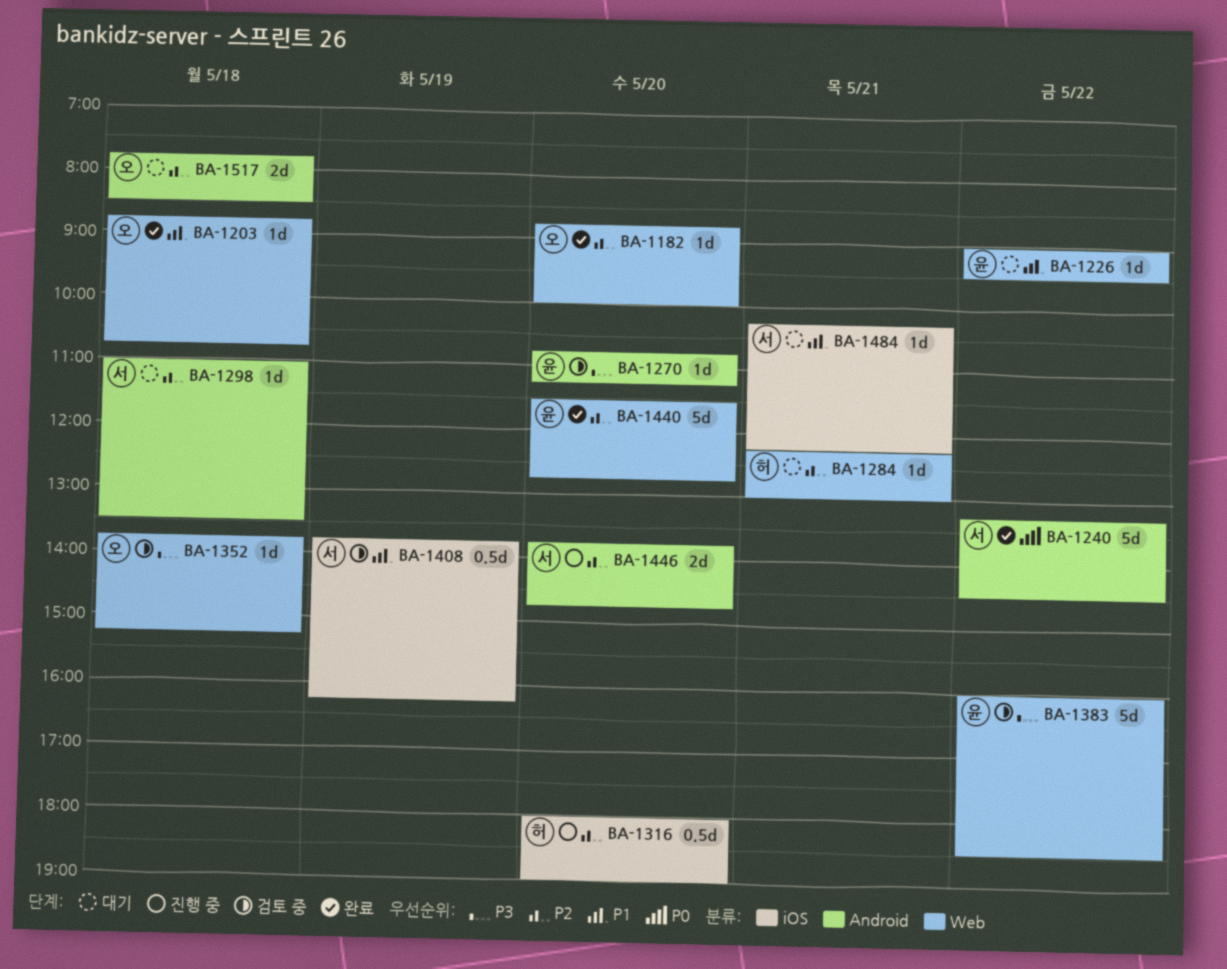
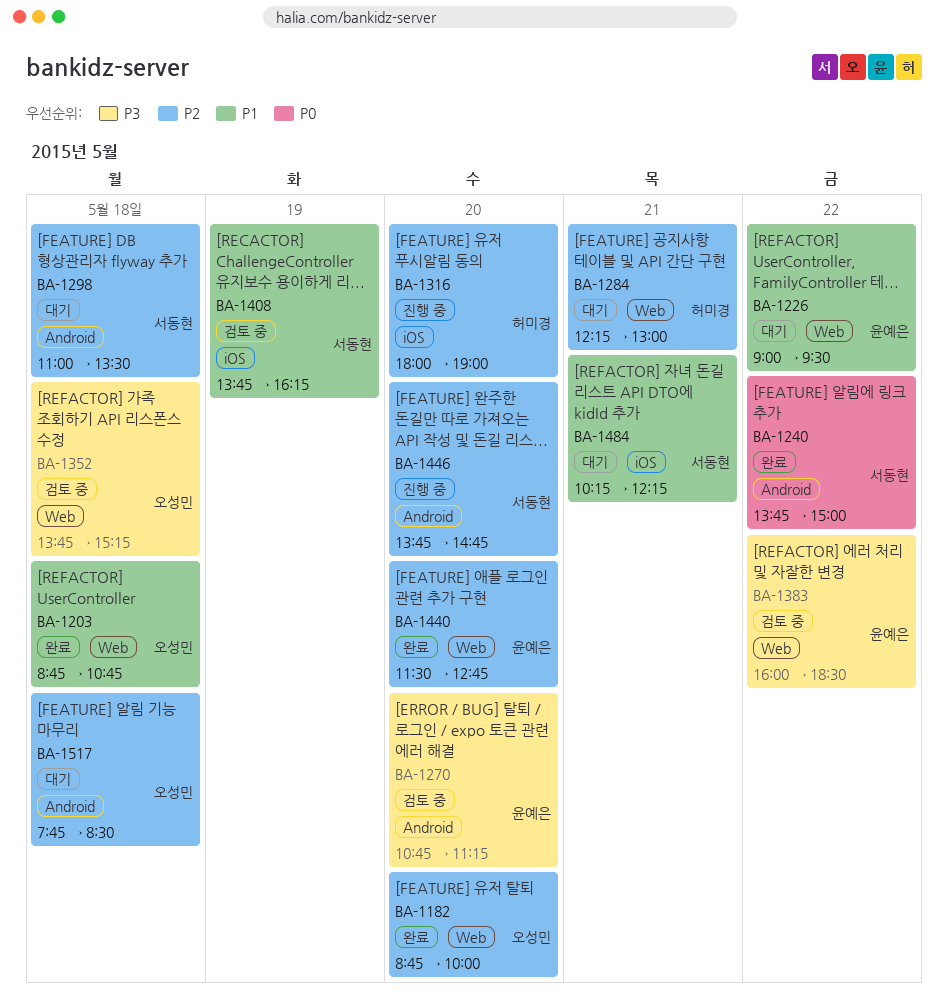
BA-1240, begins: 13:15 -> 13:45
BA-1240, ends: 14:30 -> 15:00

